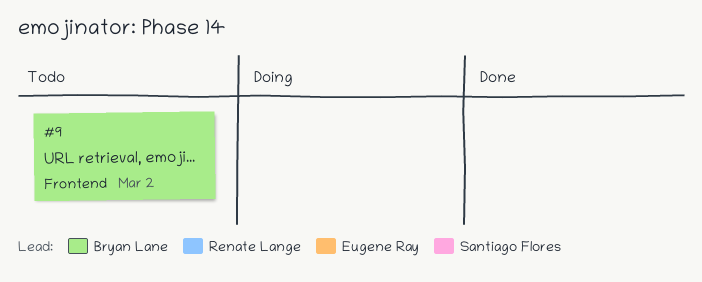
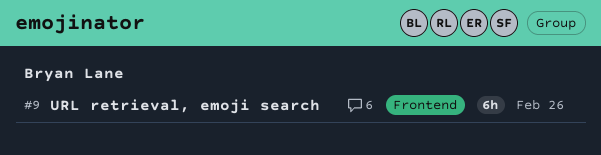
#9, due: Mar 2 -> Feb 26

